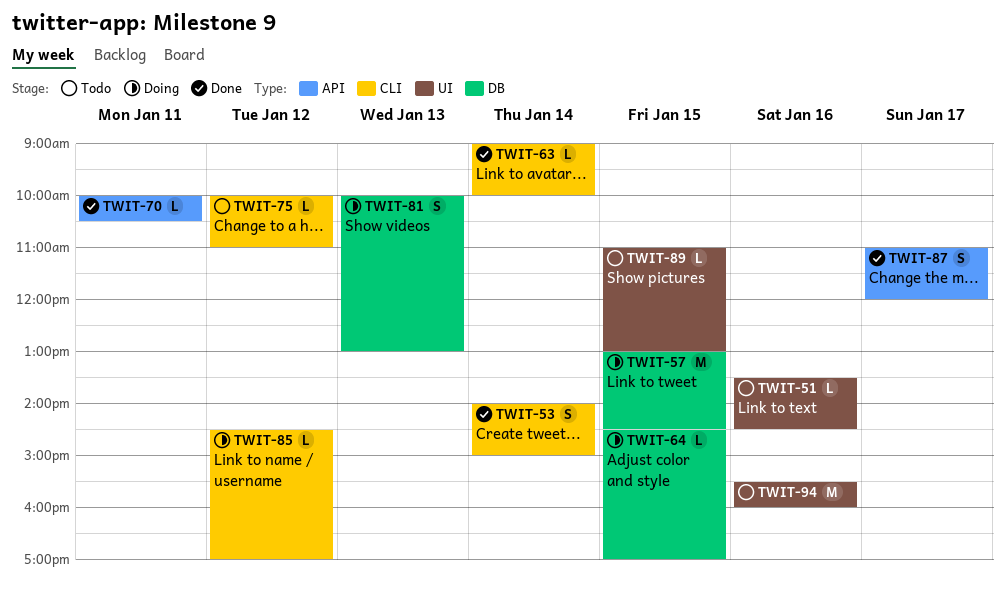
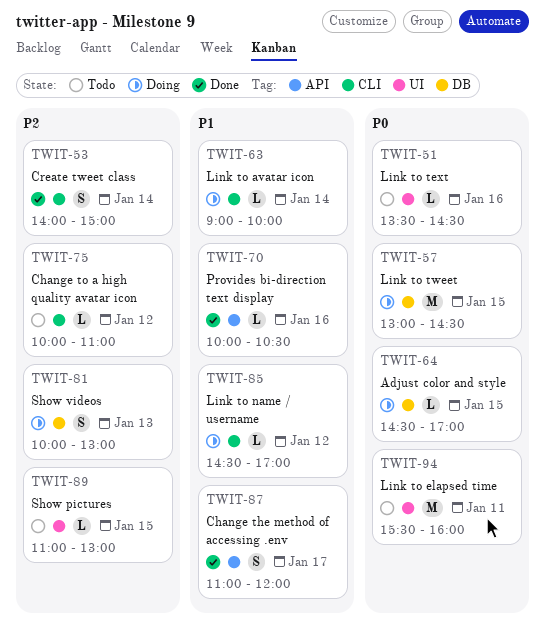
TWIT-63, status: Done -> Doing
TWIT-70, day: Jan 11 -> Jan 16
TWIT-94, day: Jan 16 -> Jan 11

